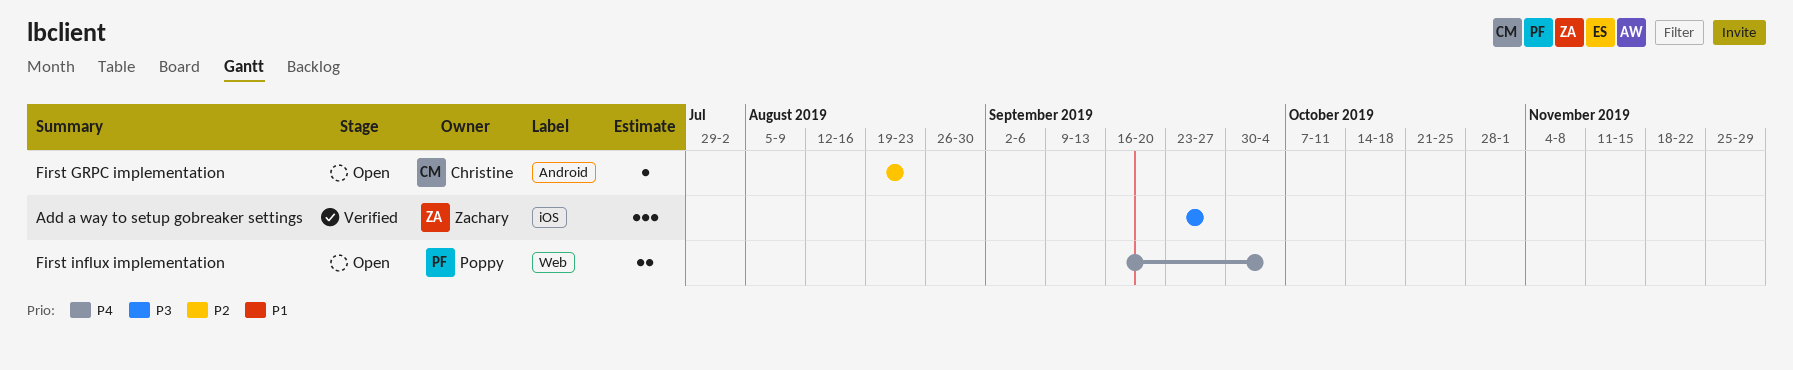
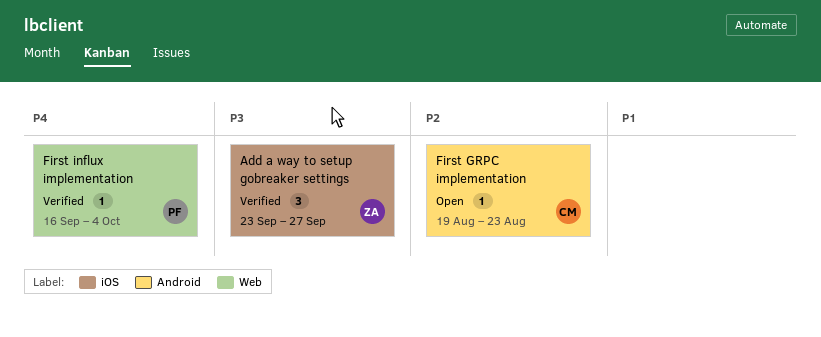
First influx implementation, status: Open -> Verified
First influx implementation, estimate: 2 -> 1

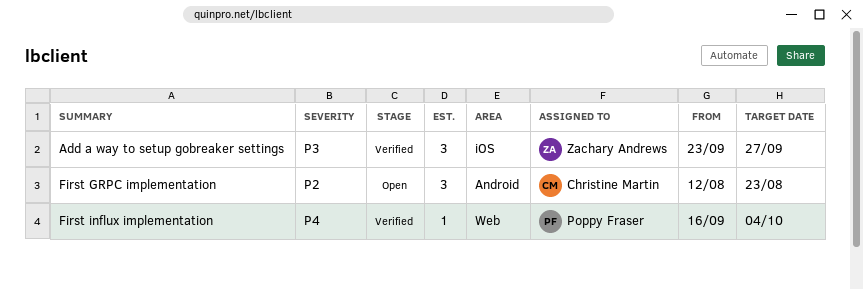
First GRPC implementation, estimate: 1 -> 3
First GRPC implementation, start: Aug 19 -> Aug 12

